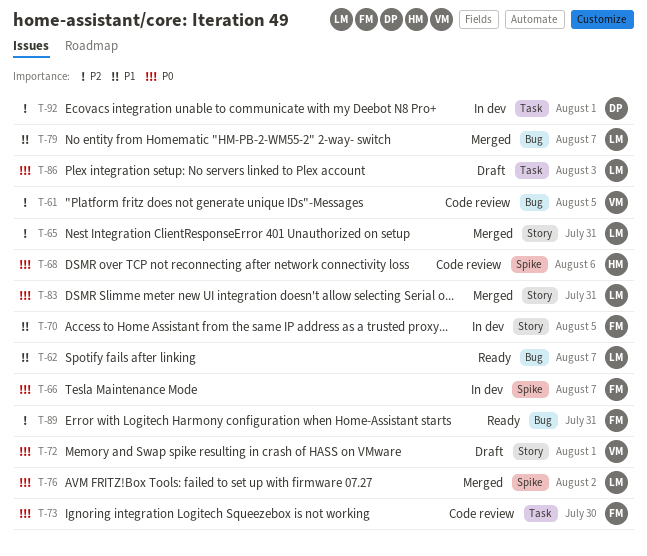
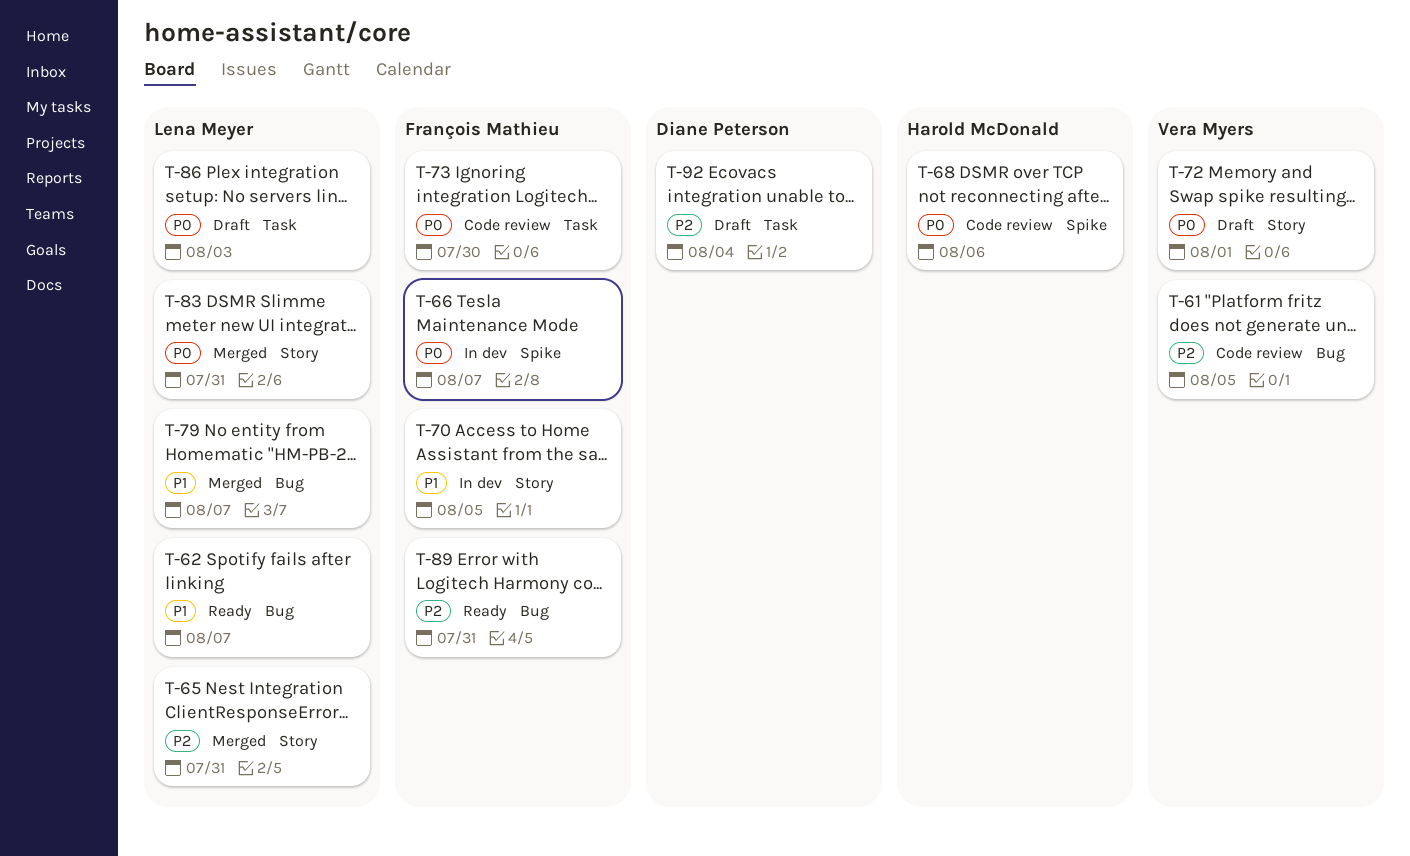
T-76: present -> none
T-92, status: In dev -> Draft
T-92, due: Aug 1 -> Aug 4

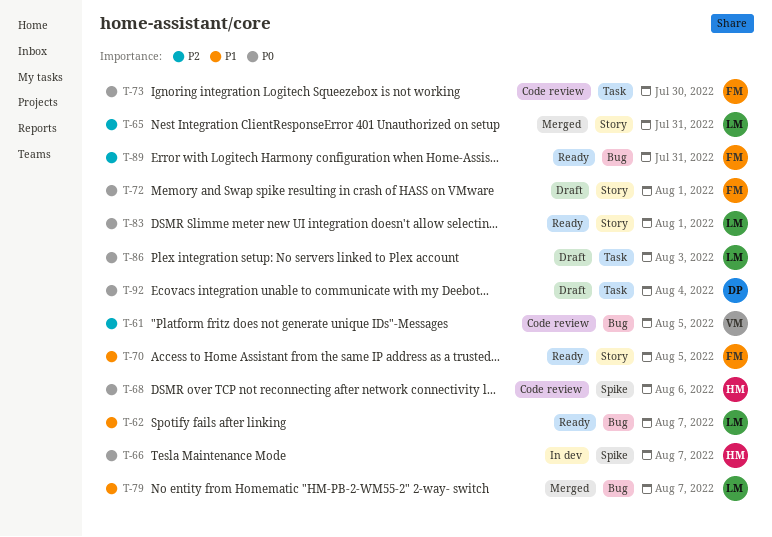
T-66, owner: François Mathieu -> Harold McDonald
T-70, status: In dev -> Ready
T-72, owner: Vera Myers -> François Mathieu
T-83, status: Merged -> Ready
T-83, due: Jul 31 -> Aug 1
T-92, priority: P2 -> P0

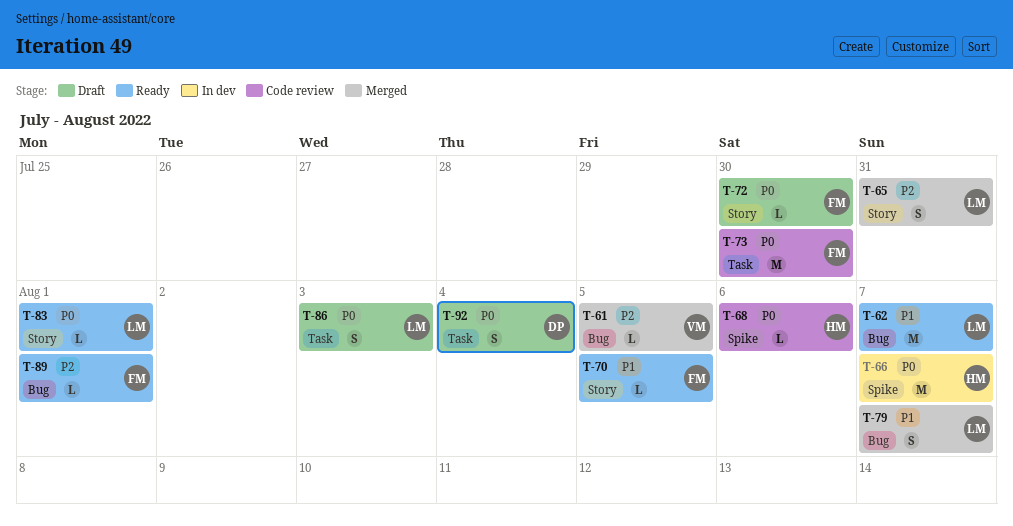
T-61, status: Code review -> Merged
T-72, due: Aug 1 -> Jul 30
T-89, due: Jul 31 -> Aug 1

